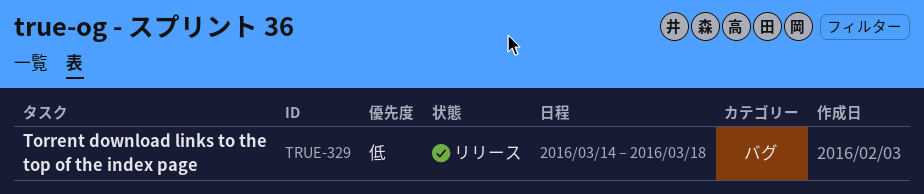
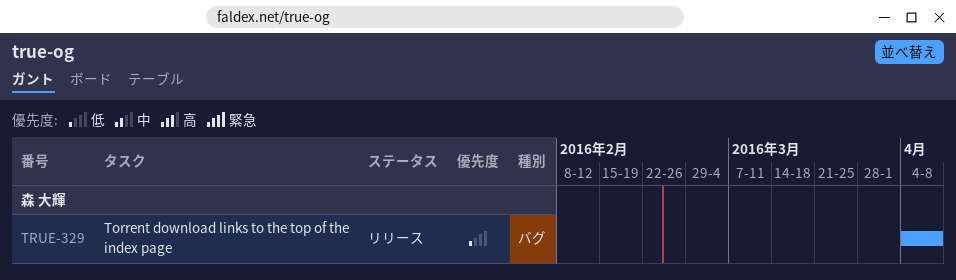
TRUE-329, start: Mar 14 -> Apr 4
TRUE-329, due: Mar 18 -> Apr 8

